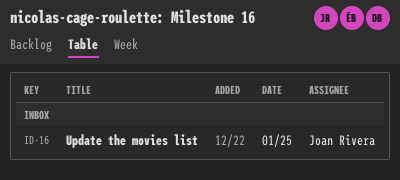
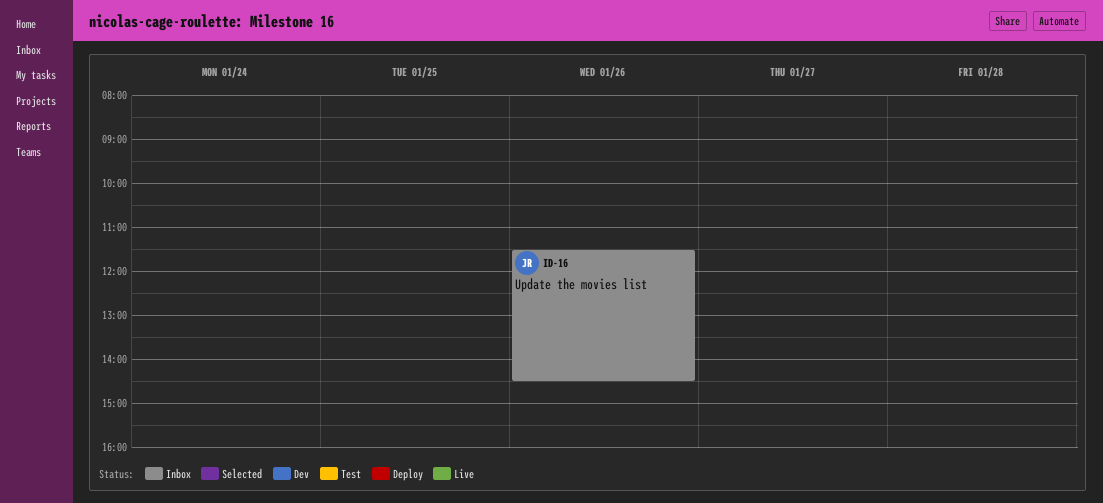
ID-16, day: Jan 25 -> Jan 26

